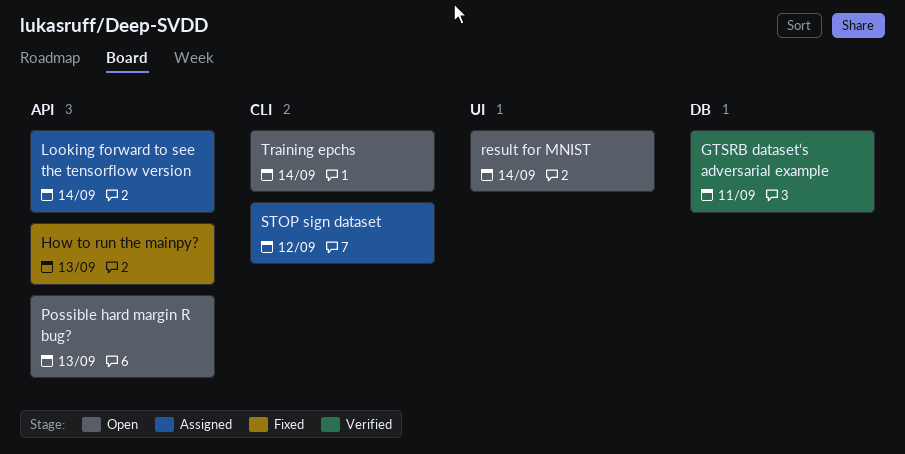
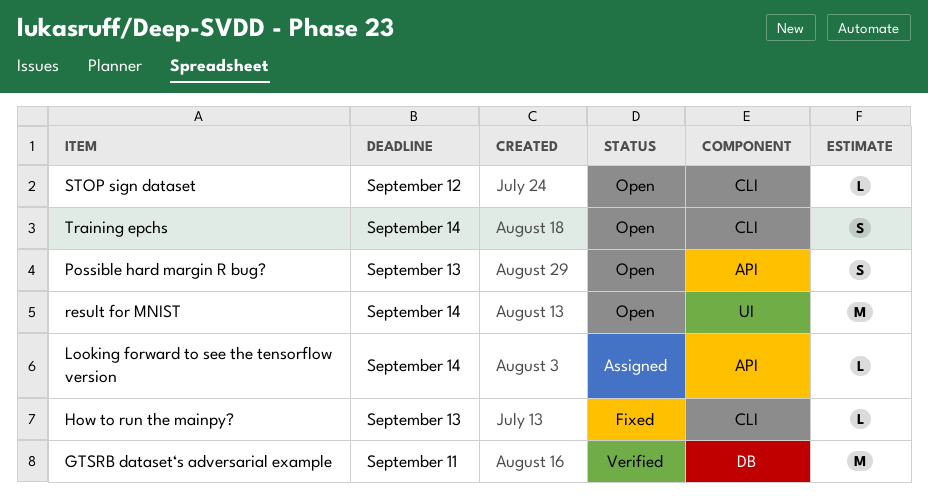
How to run the mainpy?, label: API -> CLI
STOP sign dataset, status: Assigned -> Open

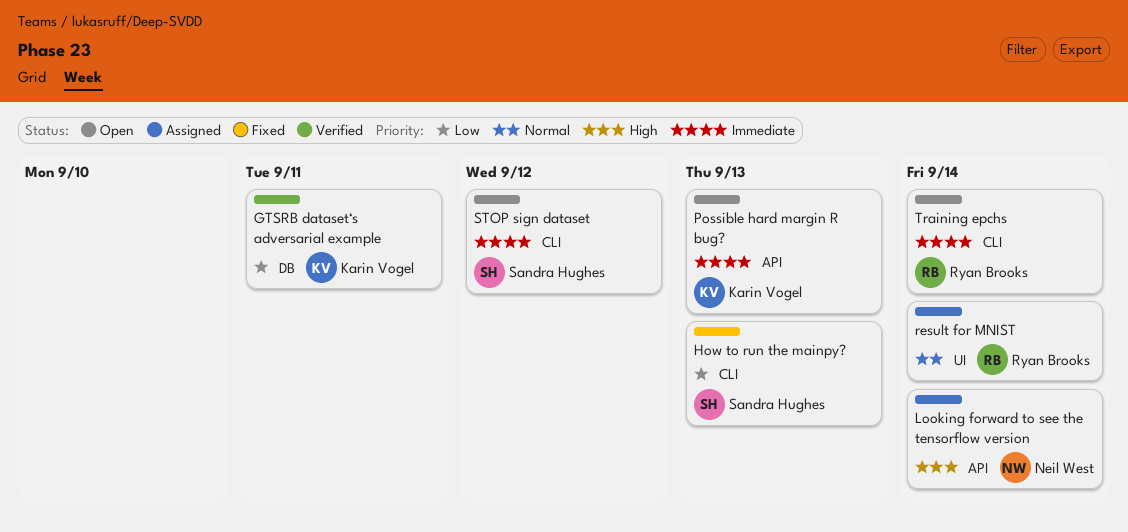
result for MNIST, status: Open -> Assigned

